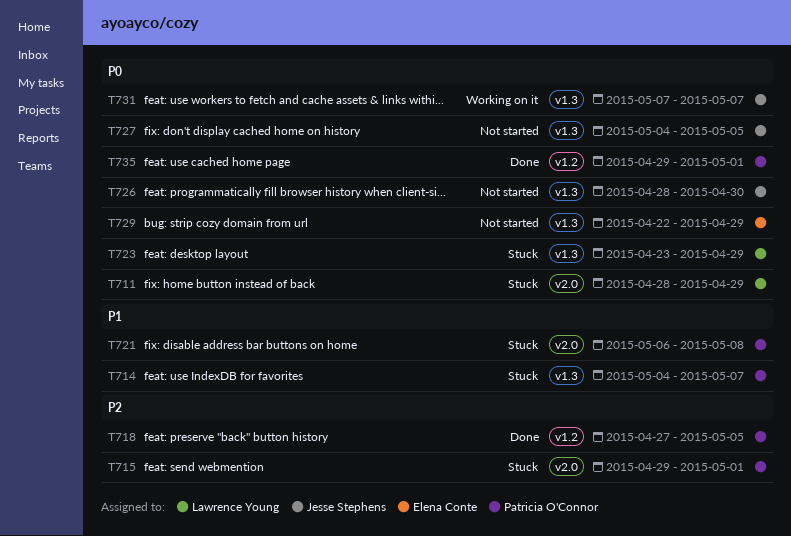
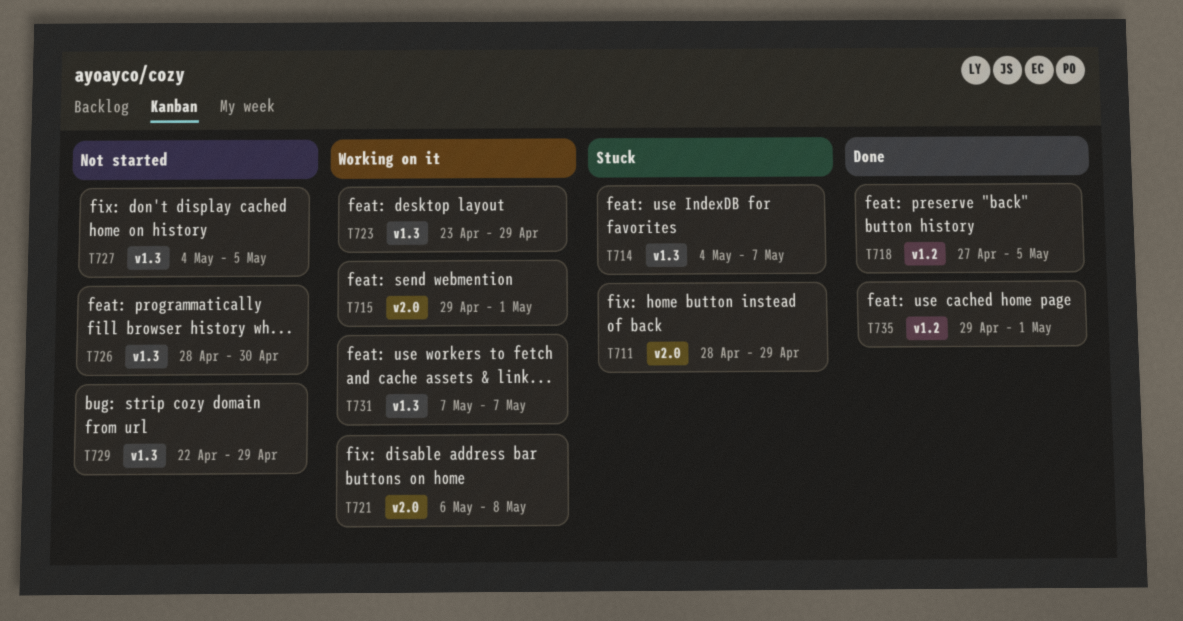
T715, status: Stuck -> Working on it
T721, status: Stuck -> Working on it
T723, status: Stuck -> Working on it

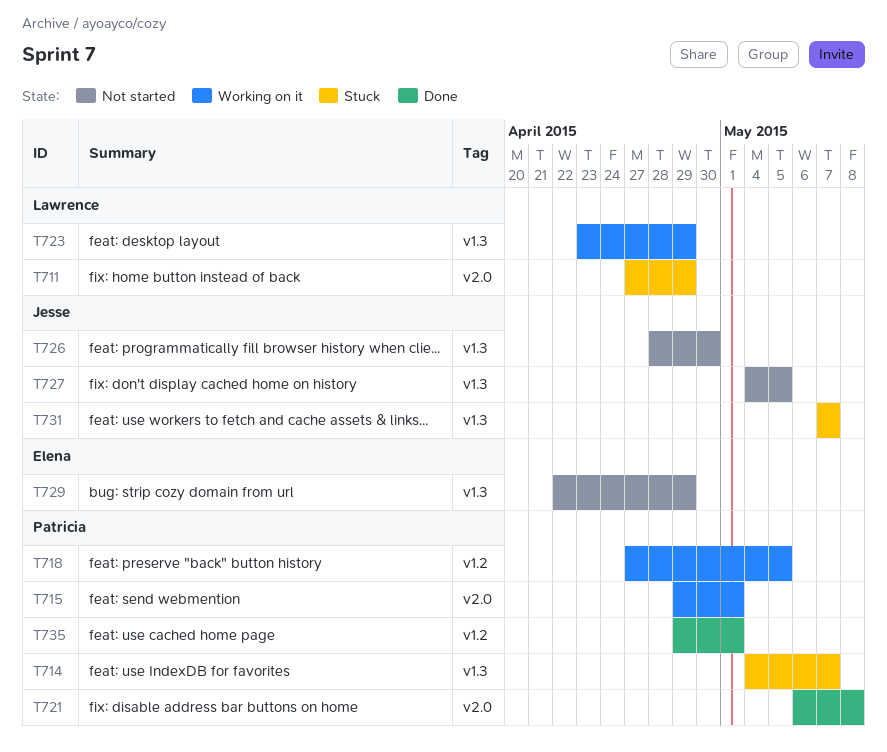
T711, start: Apr 28 -> Apr 27
T718, status: Done -> Working on it
T721, status: Working on it -> Done
T731, status: Working on it -> Stuck

